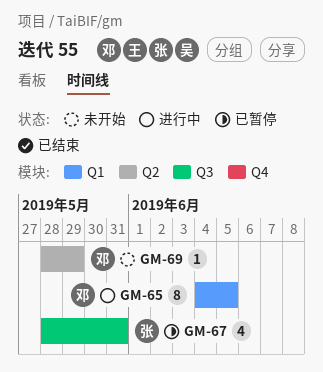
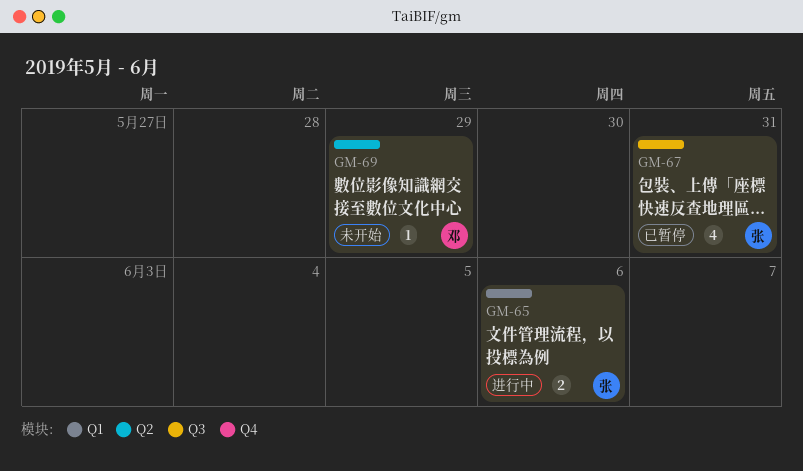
GM-65, owner: 邓 -> 张
GM-65, estimate: 8 -> 2
GM-65, due: Jun 5 -> Jun 6

